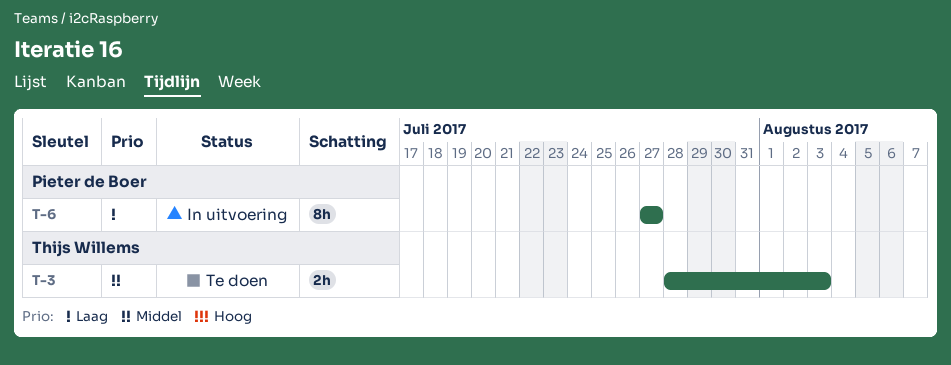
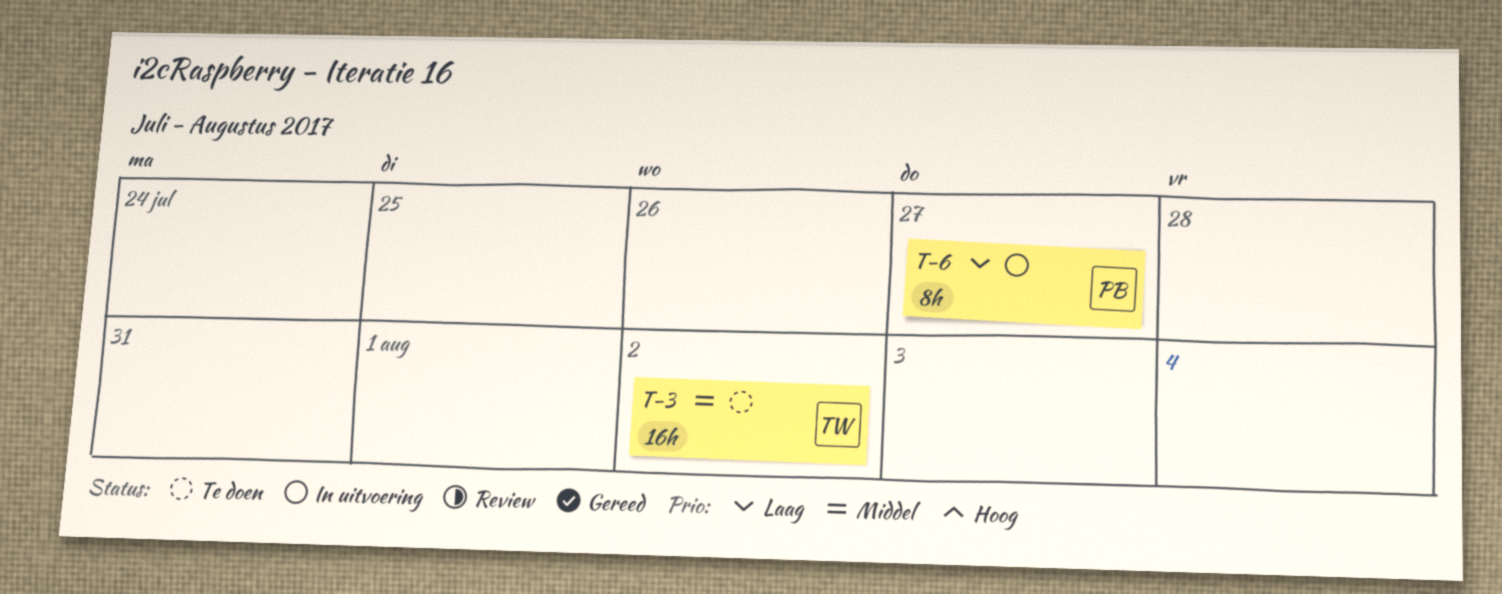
T-3, estimate: 2h -> 16h
T-3, due: Aug 3 -> Aug 2

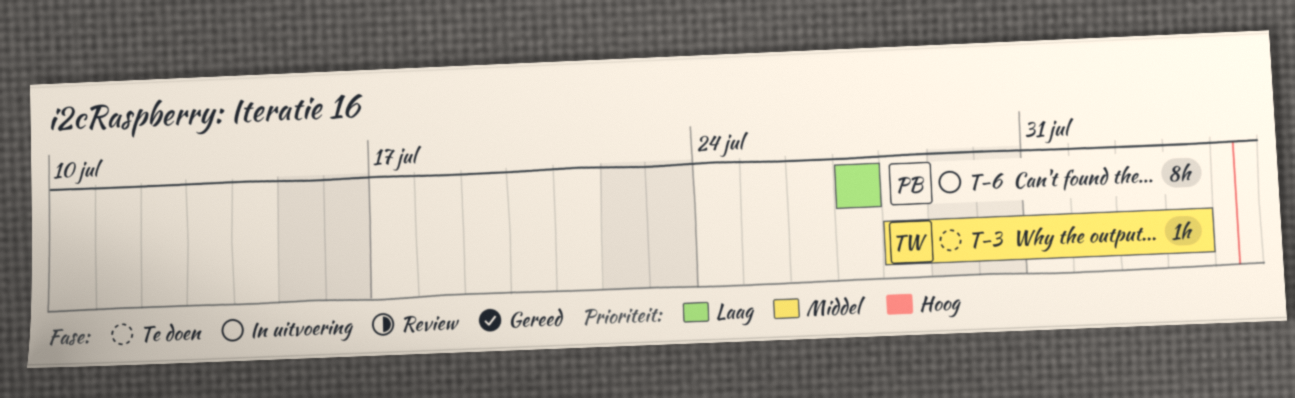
T-3, estimate: 16h -> 1h
T-3, due: Aug 2 -> Aug 3

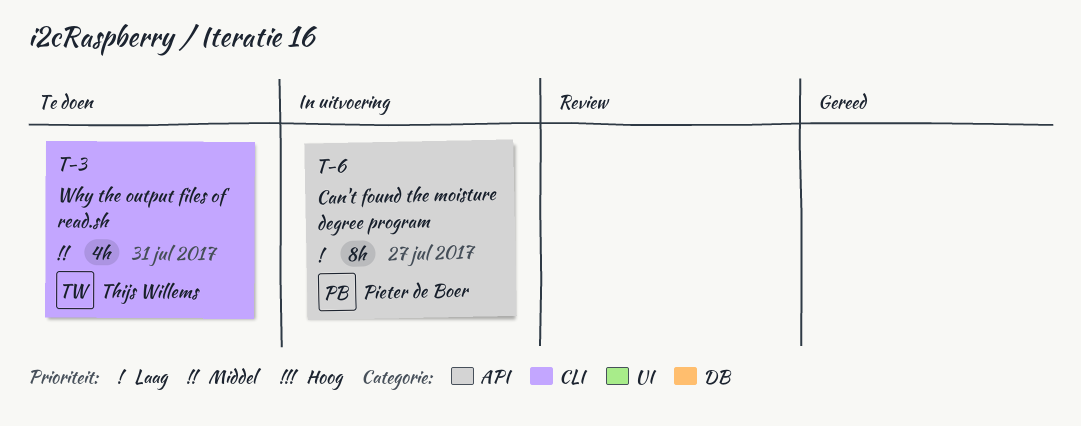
T-3, estimate: 1h -> 4h
T-3, due: Aug 3 -> Jul 31

